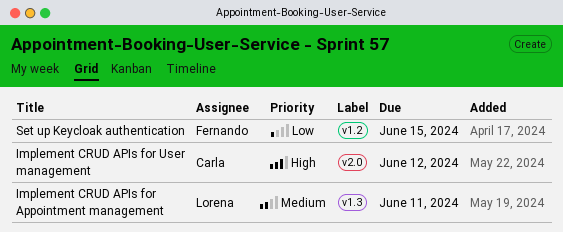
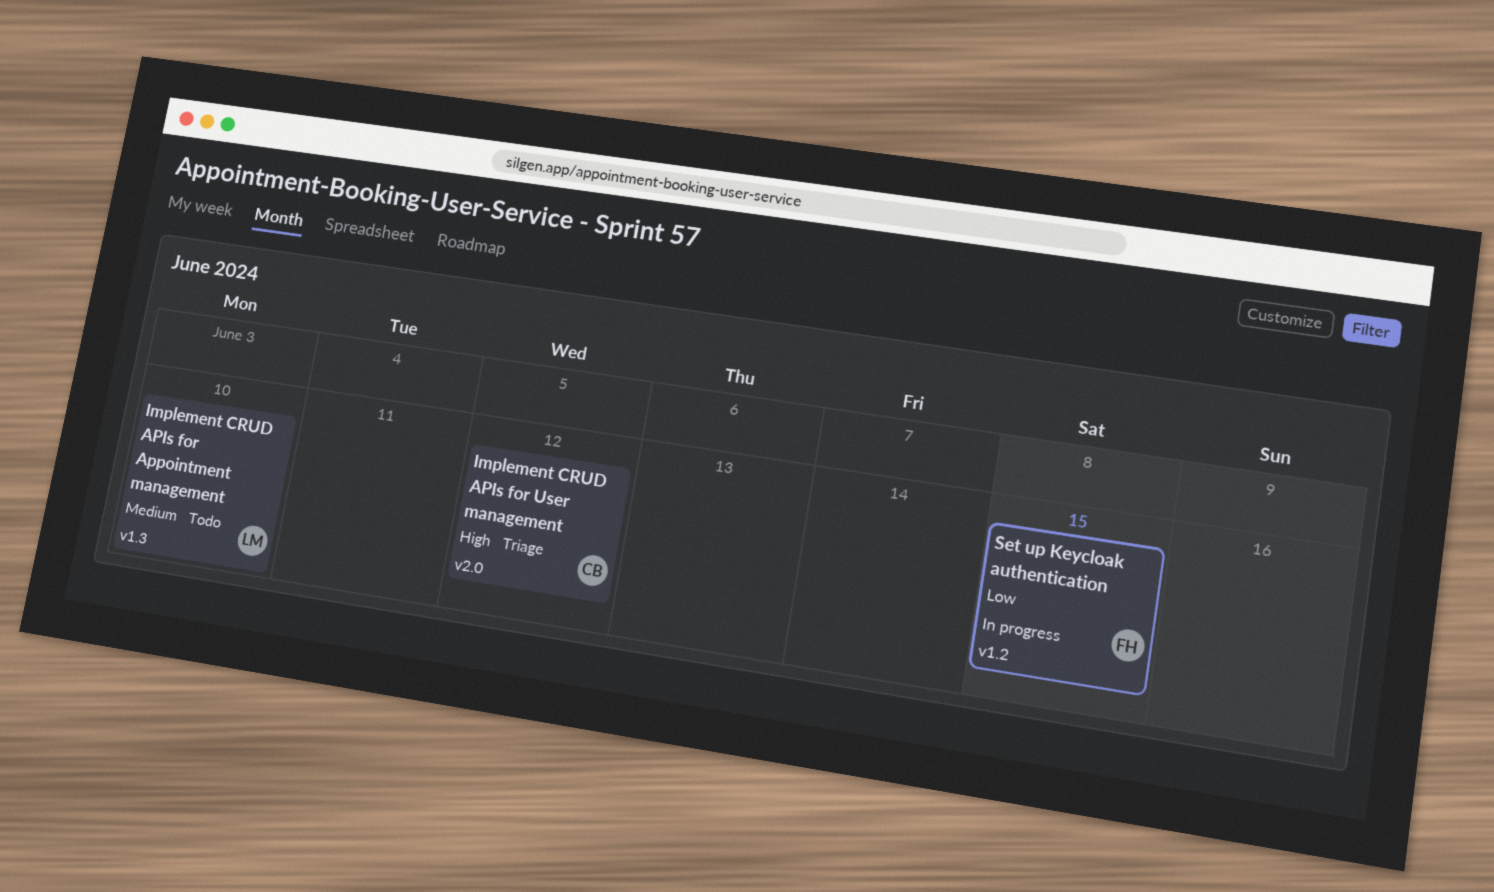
Implement CRUD APIs for Appointment management, due: Jun 11 -> Jun 10

